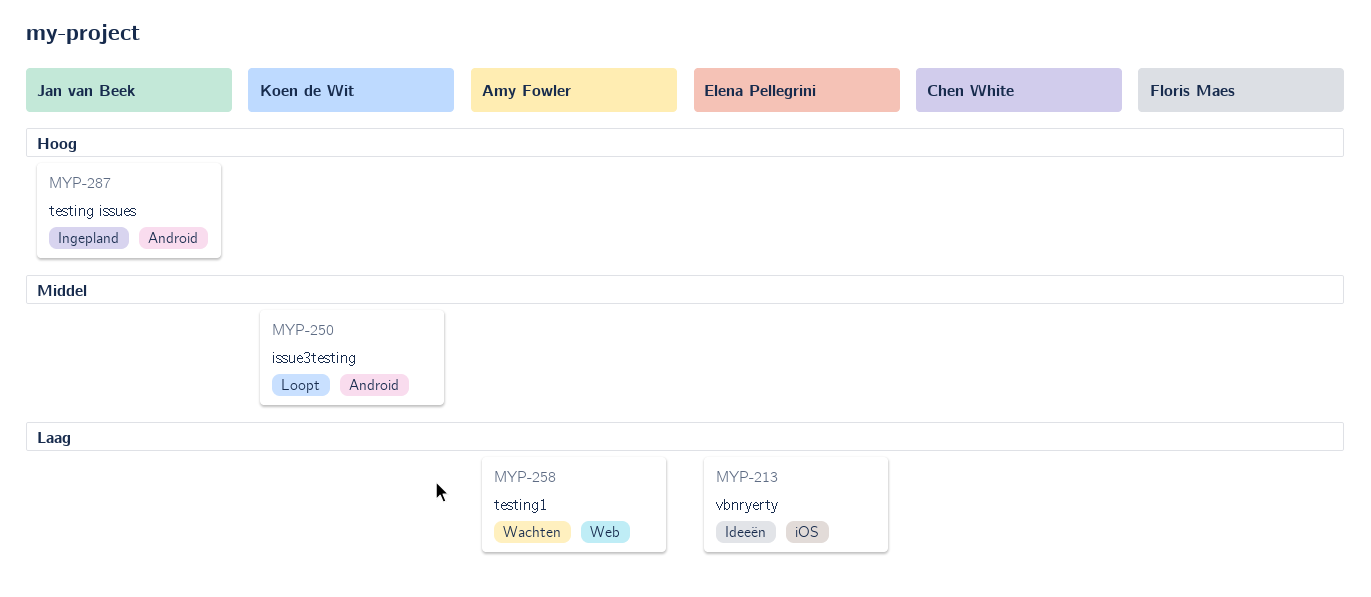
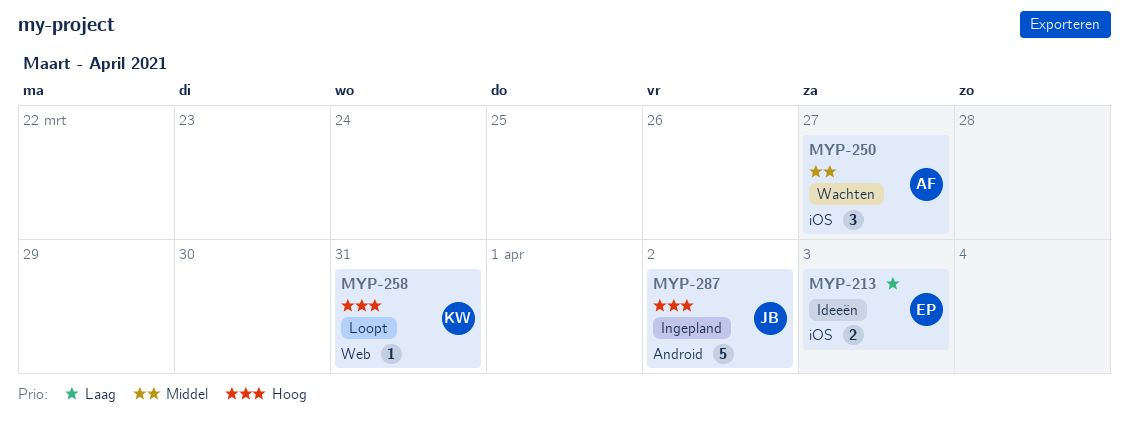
MYP-250, status: Loopt -> Wachten
MYP-250, owner: Koen de Wit -> Amy Fowler
MYP-250, label: Android -> iOS
MYP-258, status: Wachten -> Loopt
MYP-258, owner: Amy Fowler -> Koen de Wit
MYP-258, priority: Laag -> Hoog

